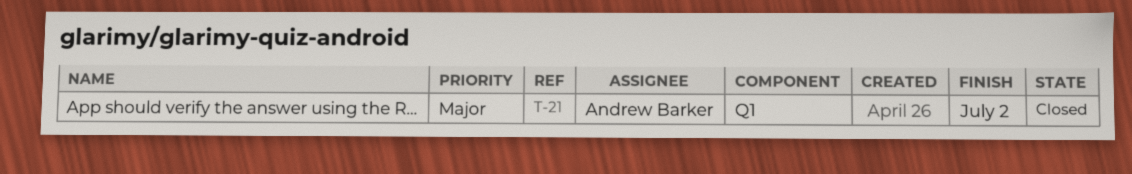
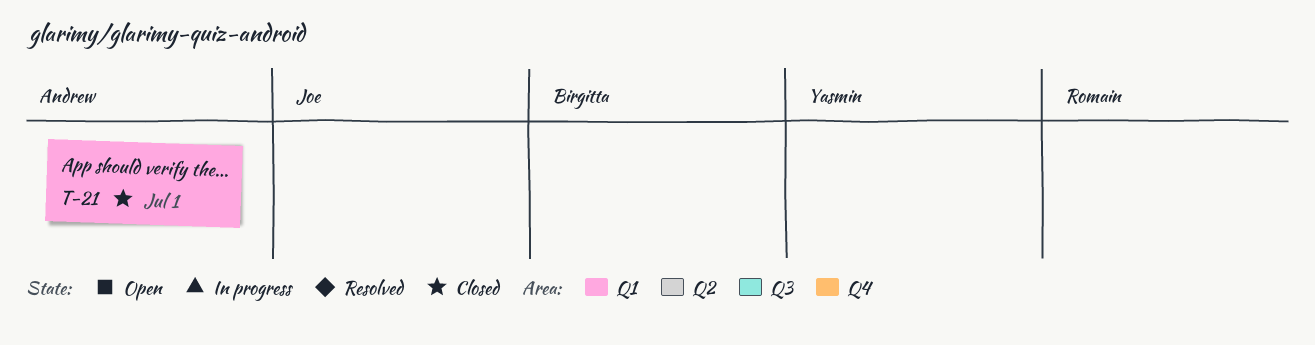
T-21, due: Jul 2 -> Jul 1

